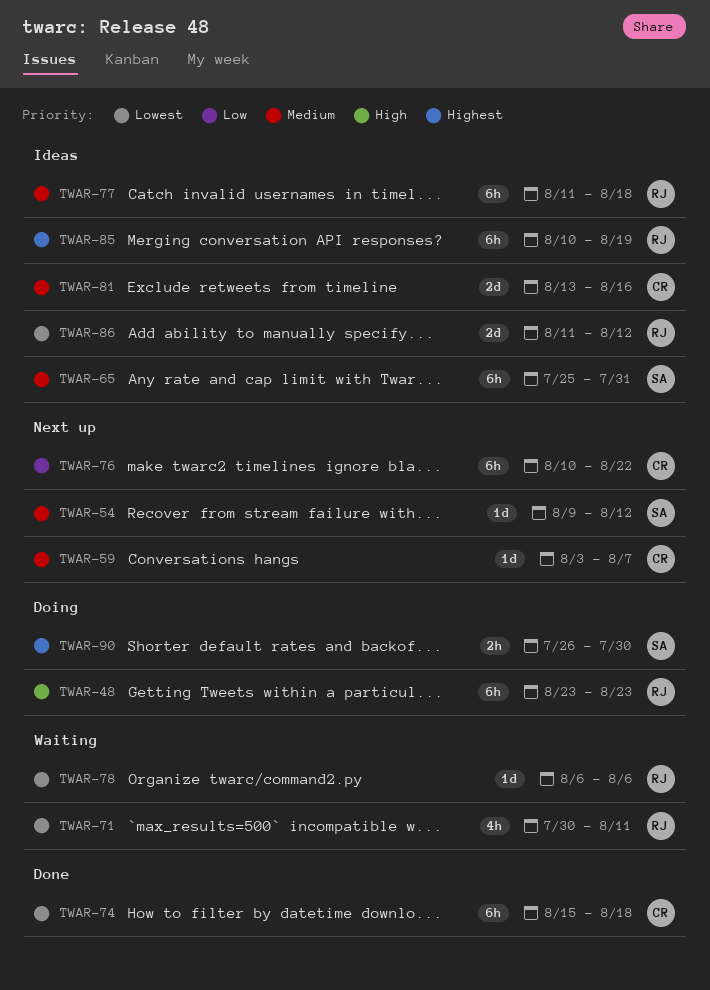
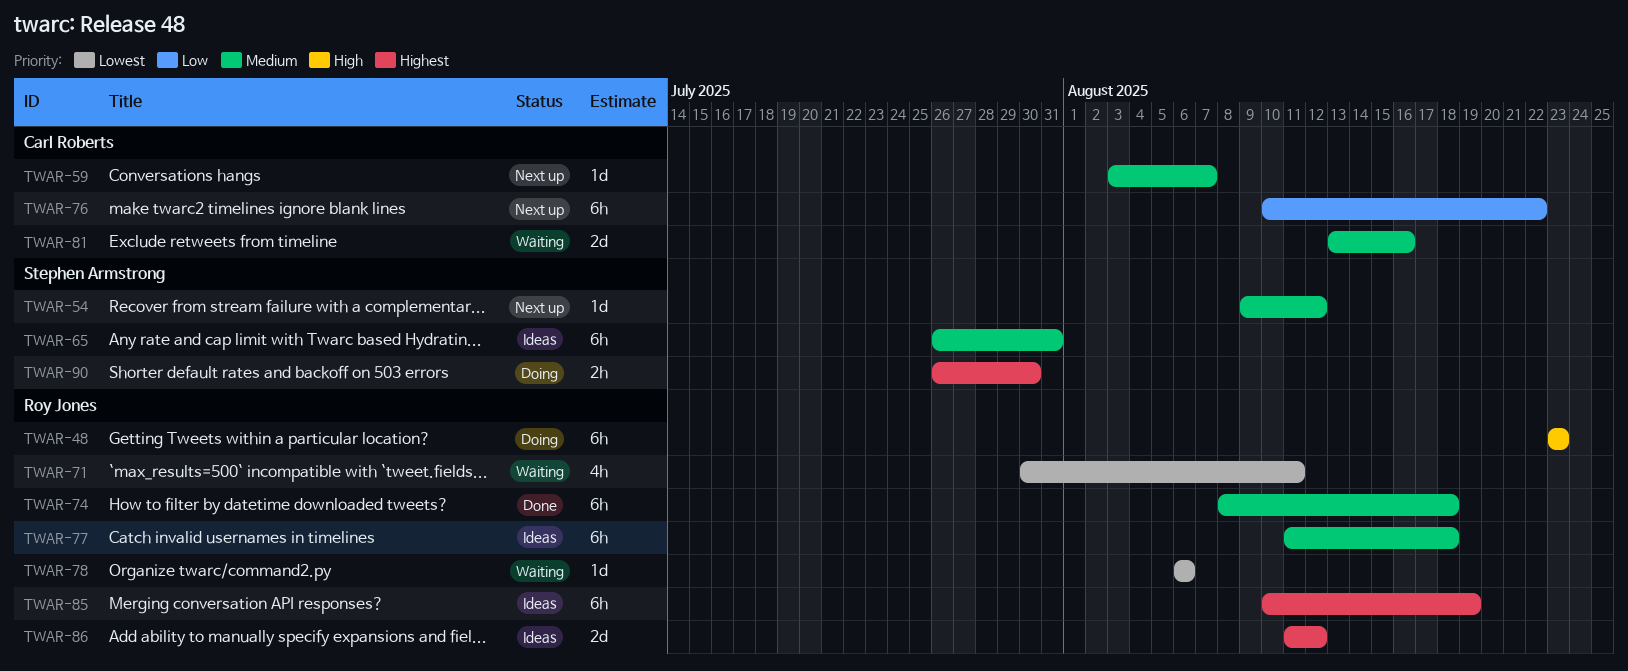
TWAR-65, start: Jul 25 -> Jul 26
TWAR-74, owner: Carl Roberts -> Roy Jones
TWAR-74, priority: Lowest -> Medium
TWAR-74, start: Aug 15 -> Aug 8
TWAR-81, status: Ideas -> Waiting
TWAR-86, priority: Lowest -> Highest

